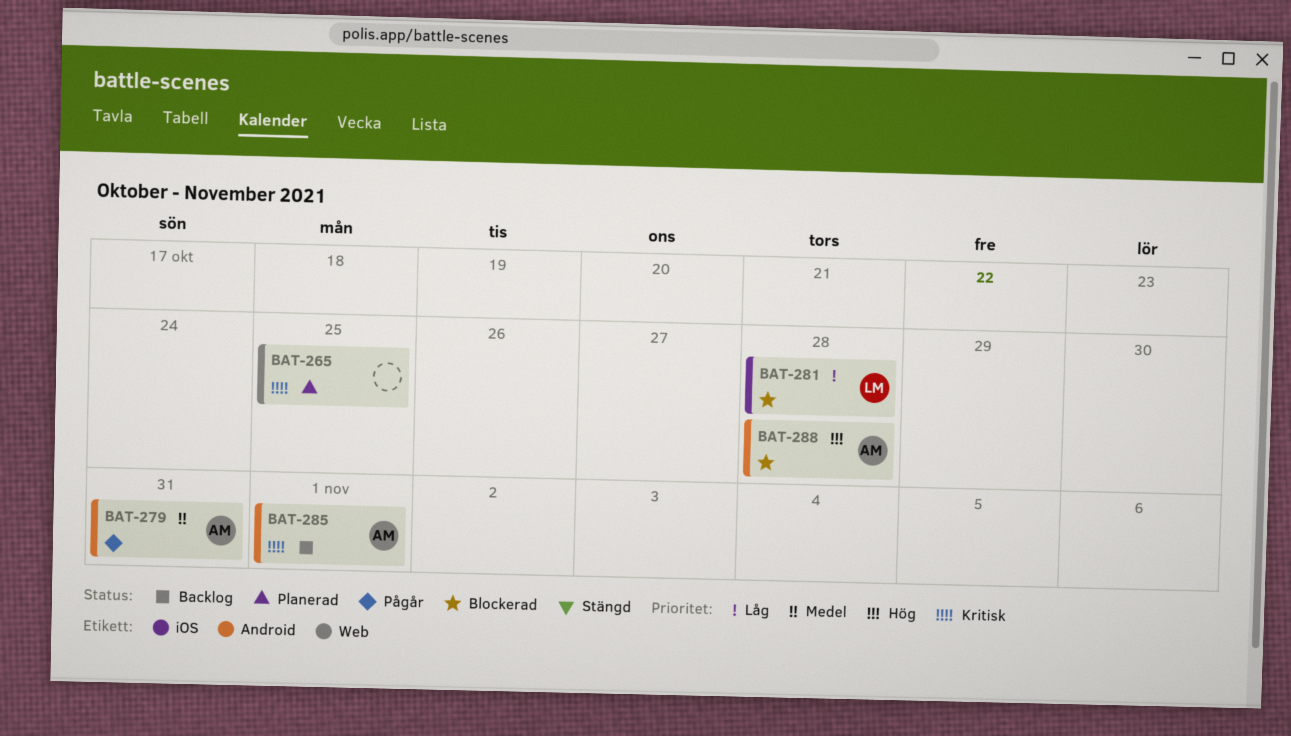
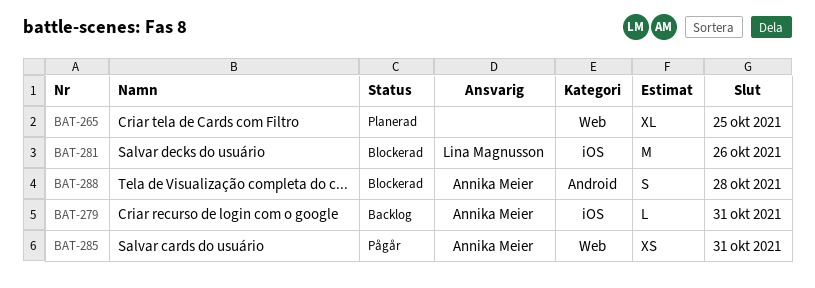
BAT-279, status: Pågår -> Backlog
BAT-279, label: Android -> iOS
BAT-281, due: Oct 28 -> Oct 26
BAT-285, status: Backlog -> Pågår
BAT-285, label: Android -> Web
BAT-285, due: Nov 1 -> Oct 31

